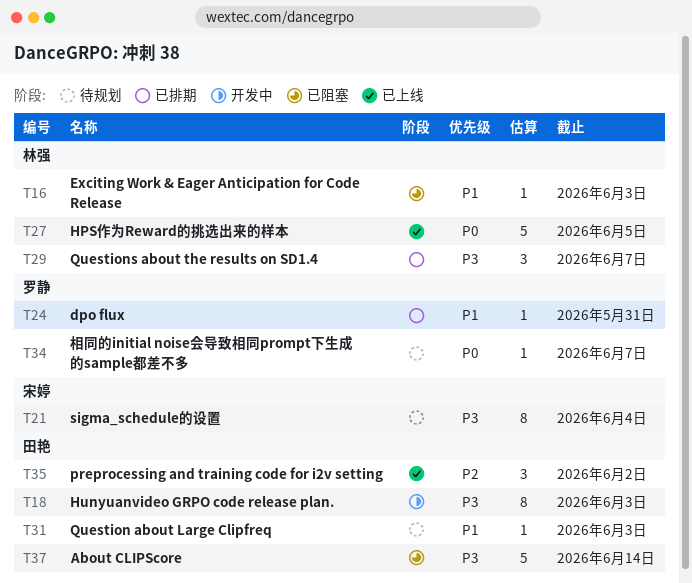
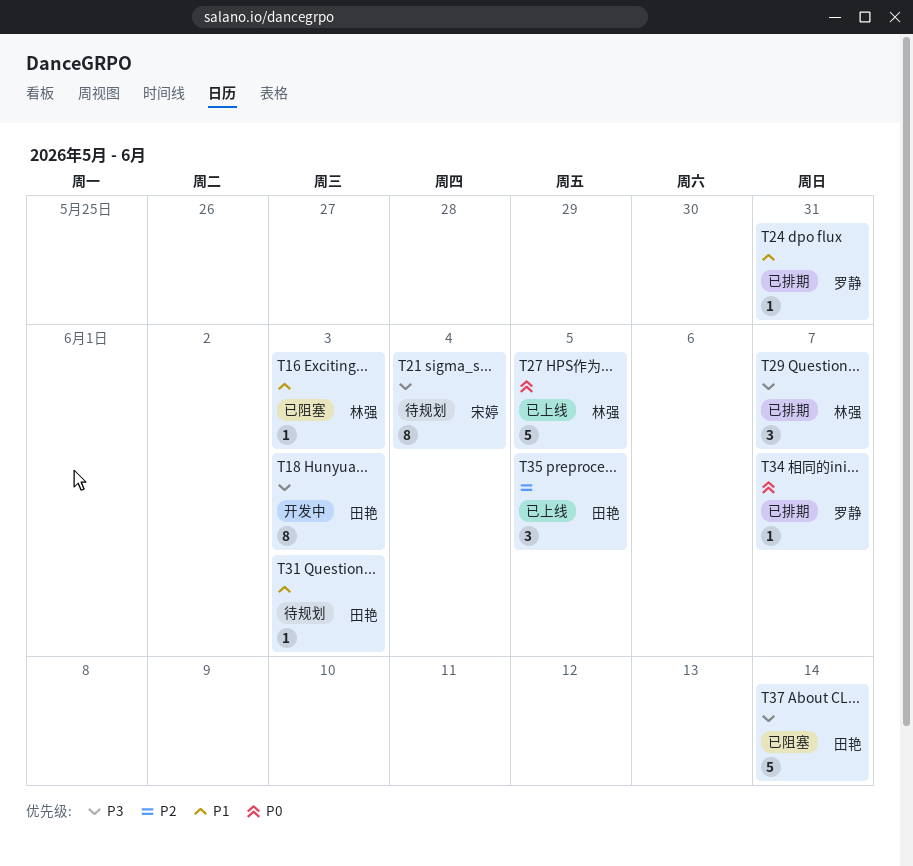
T34, status: 待规划 -> 已排期
T35, due: Jun 2 -> Jun 5

